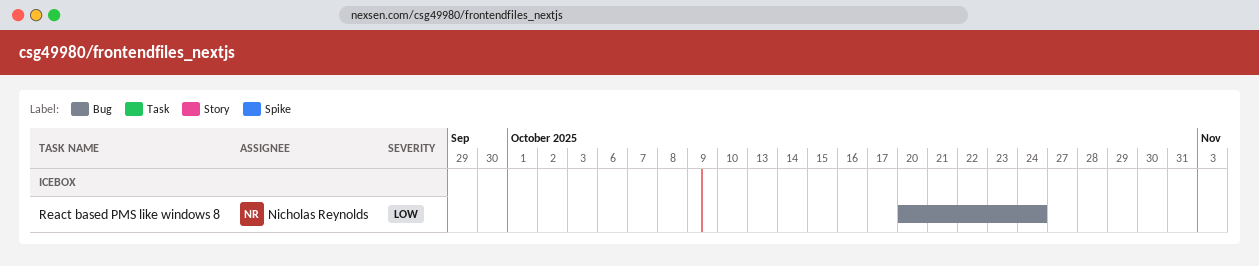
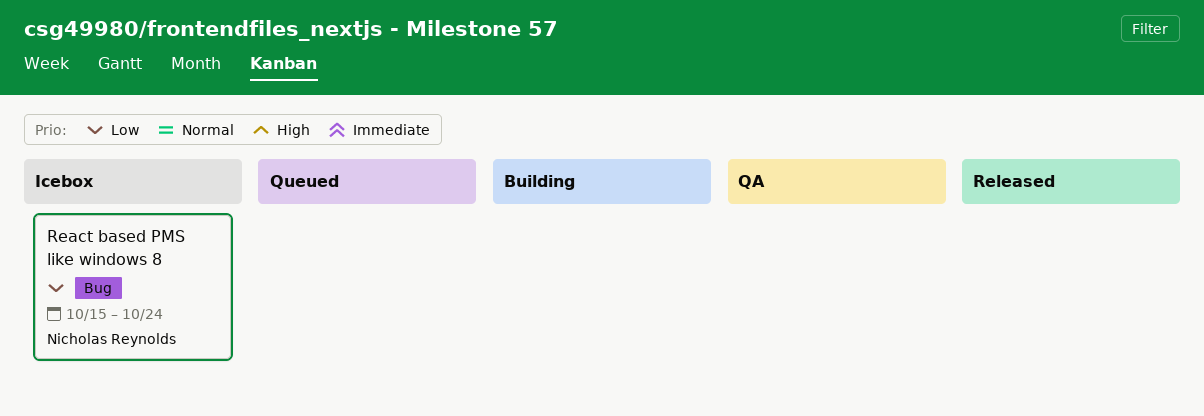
React based PMS like windows 8, start: Oct 20 -> Oct 15

